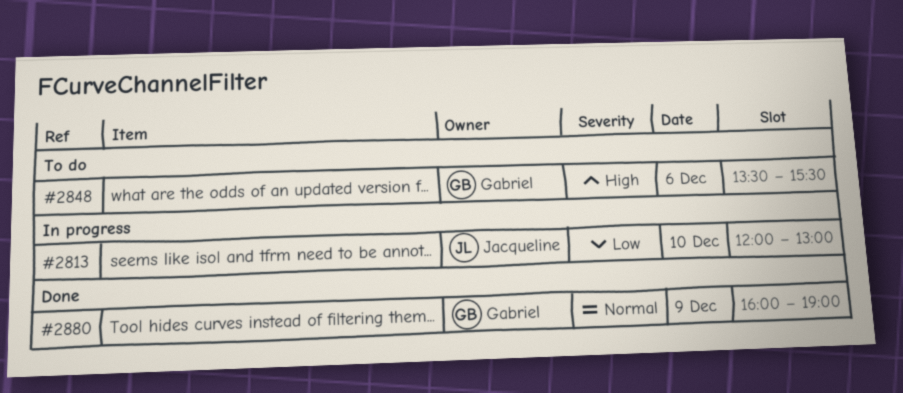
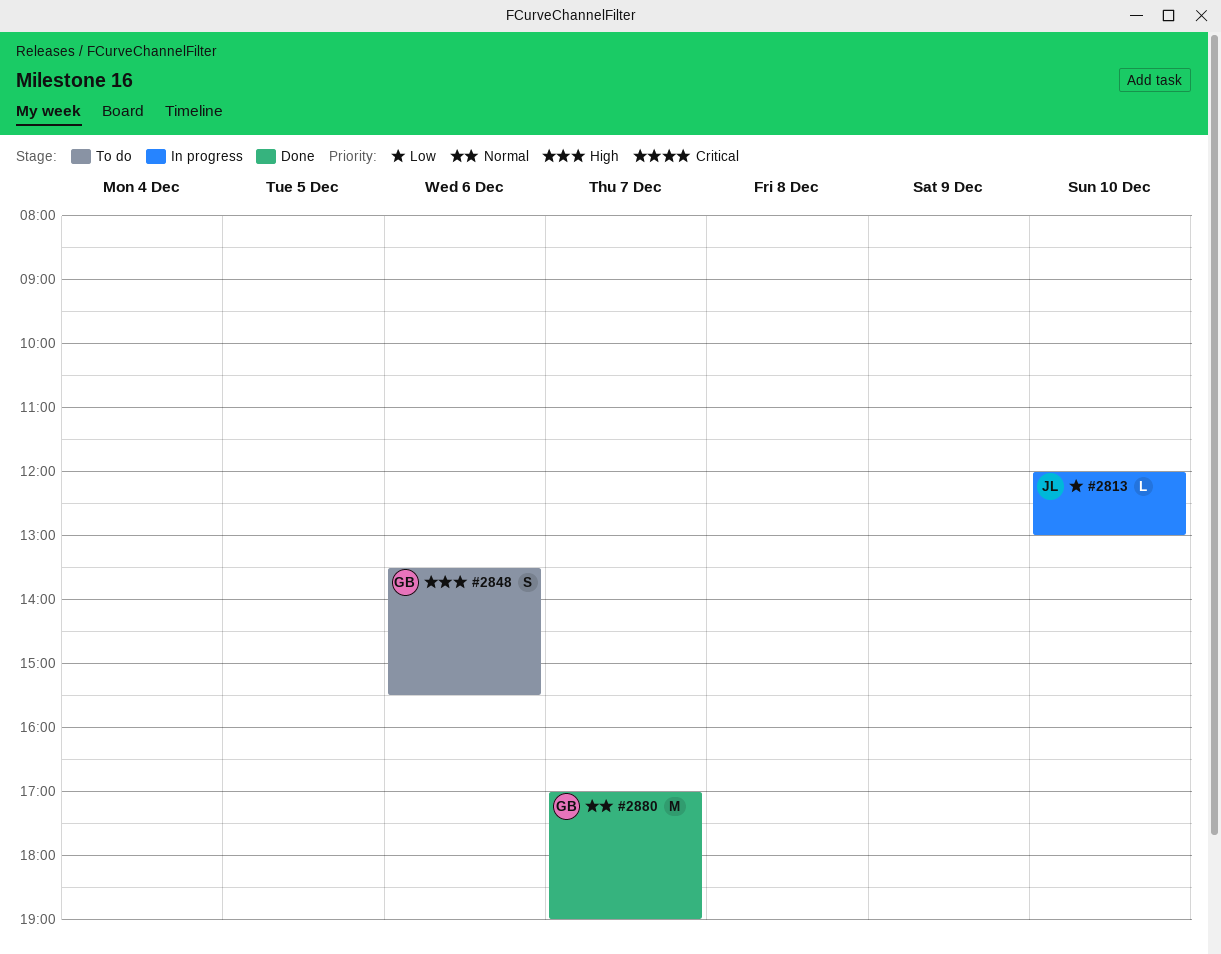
#2880, day: Dec 9 -> Dec 7
#2880, begins: 16:00 -> 17:00

